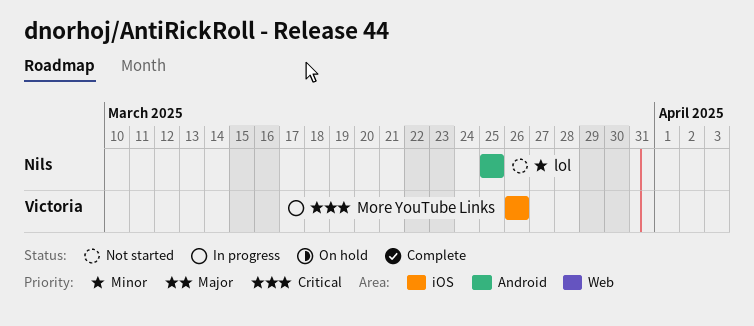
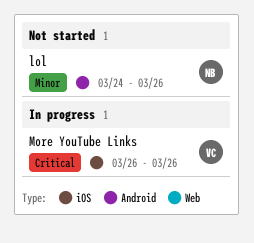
lol, start: Mar 25 -> Mar 24
lol, due: Mar 25 -> Mar 26

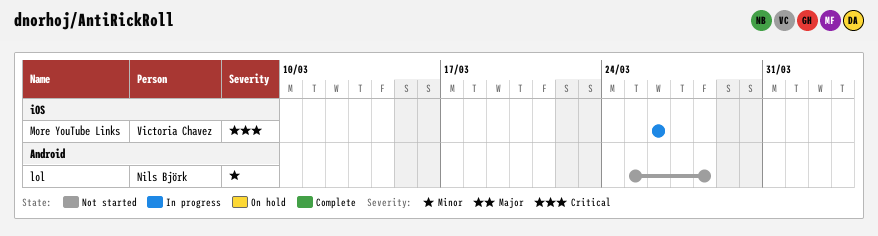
lol, start: Mar 24 -> Mar 25
lol, due: Mar 26 -> Mar 28

